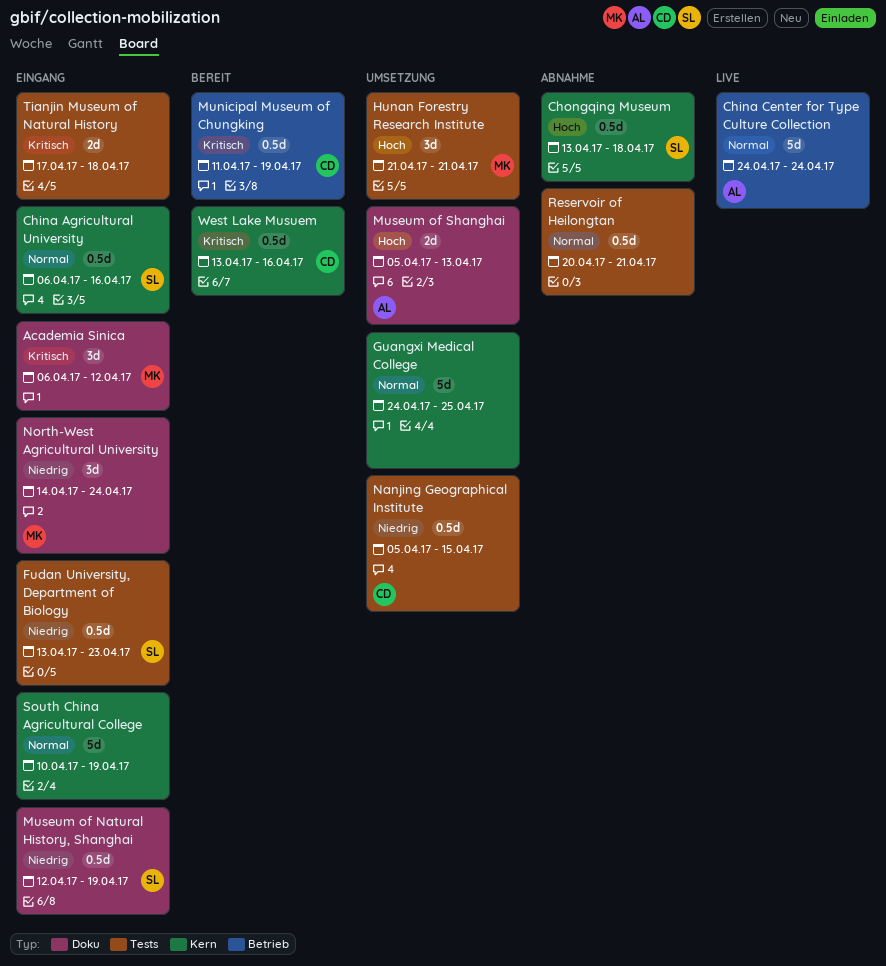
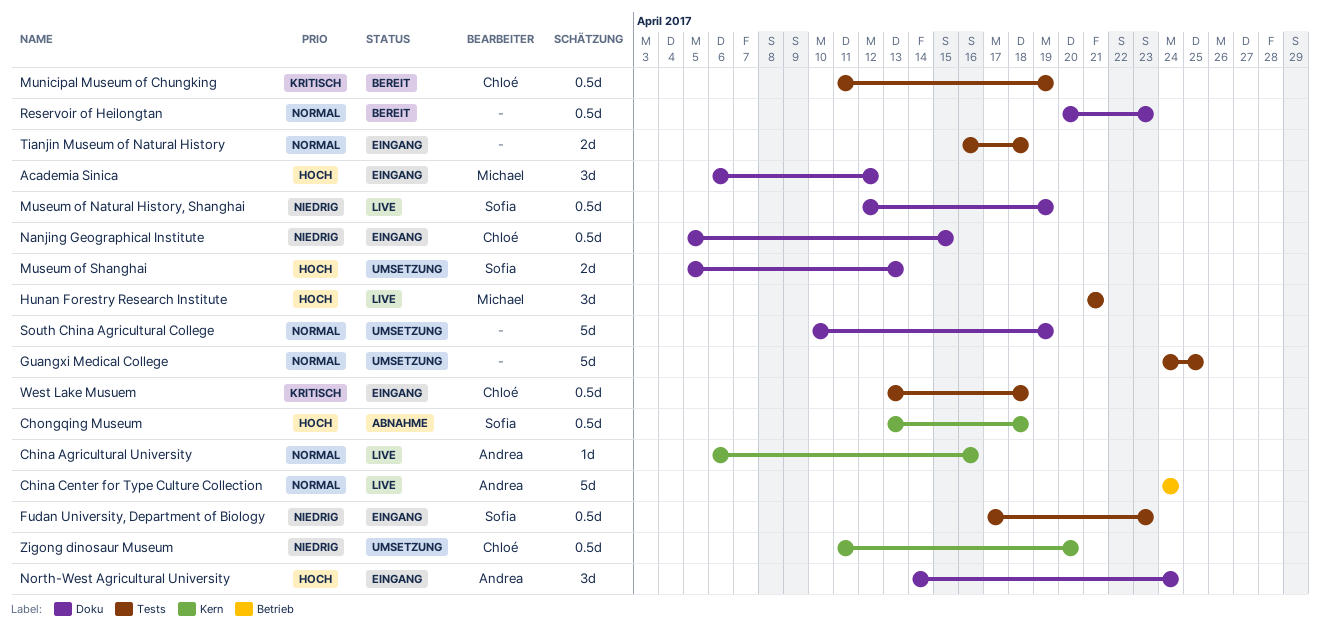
Academia Sinica, priority: Kritisch -> Hoch
China Agricultural University, status: Eingang -> Live
China Agricultural University, owner: Sofia -> Andrea
China Agricultural University, estimate: 0.5d -> 1d
Fudan University, Department of Biology, start: Apr 13 -> Apr 17
Guangxi Medical College, label: Kern -> Tests
Hunan Forestry Research Institute, status: Umsetzung -> Live
Municipal Museum of Chungking, label: Betrieb -> Tests
Museum of Natural History, Shanghai, status: Eingang -> Live
Museum of Shanghai, owner: Andrea -> Sofia
Nanjing Geographical Institute, status: Umsetzung -> Eingang
Nanjing Geographical Institute, label: Tests -> Doku
North-West Agricultural University, owner: Michael -> Andrea
North-West Agricultural University, priority: Niedrig -> Hoch
Reservoir of Heilongtan, status: Abnahme -> Bereit
Reservoir of Heilongtan, label: Tests -> Doku
Reservoir of Heilongtan, due: Apr 21 -> Apr 23
South China Agricultural College, status: Eingang -> Umsetzung
South China Agricultural College, label: Kern -> Doku
Tianjin Museum of Natural History, priority: Kritisch -> Normal
Tianjin Museum of Natural History, start: Apr 17 -> Apr 16
West Lake Musuem, status: Bereit -> Eingang
West Lake Musuem, label: Kern -> Tests
West Lake Musuem, due: Apr 16 -> Apr 18
Zigong dinosaur Museum: none -> present

